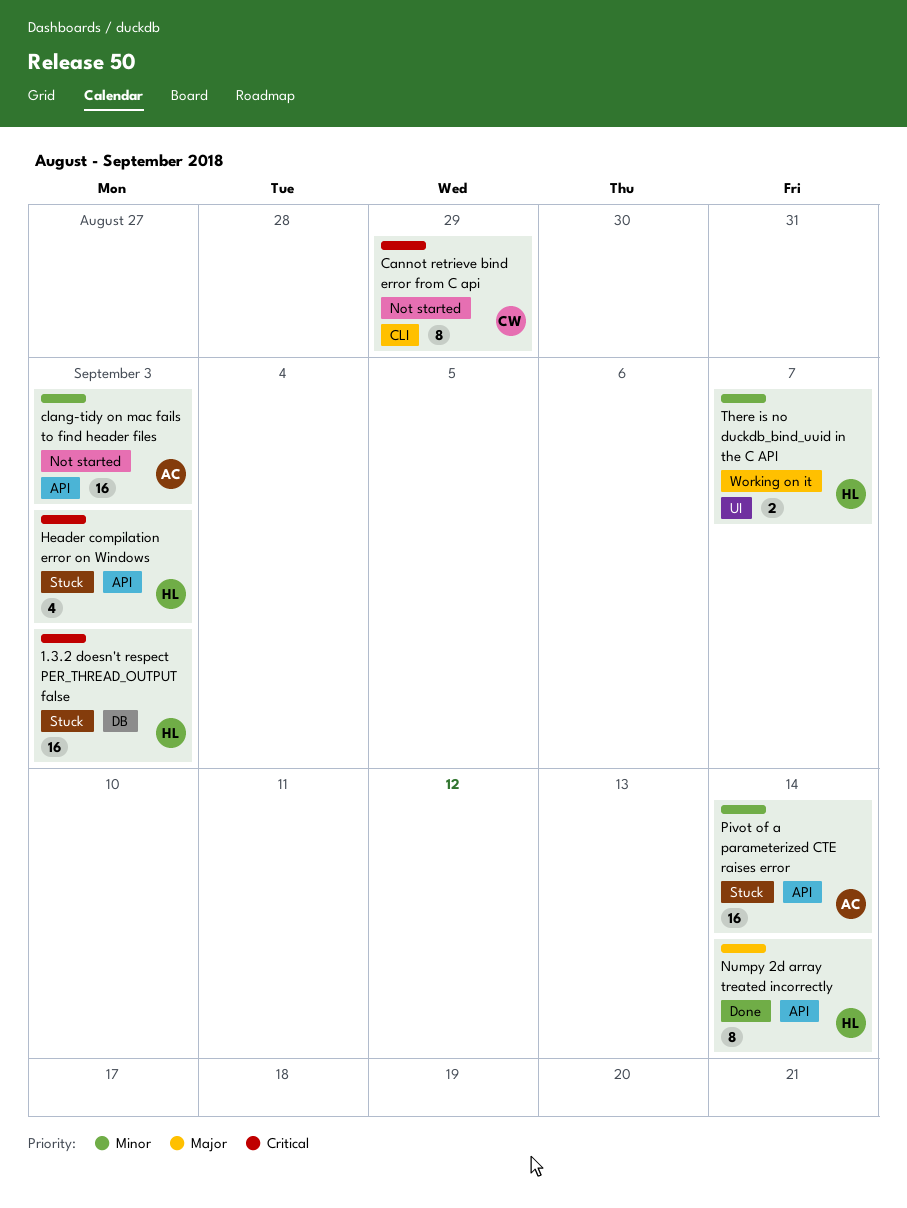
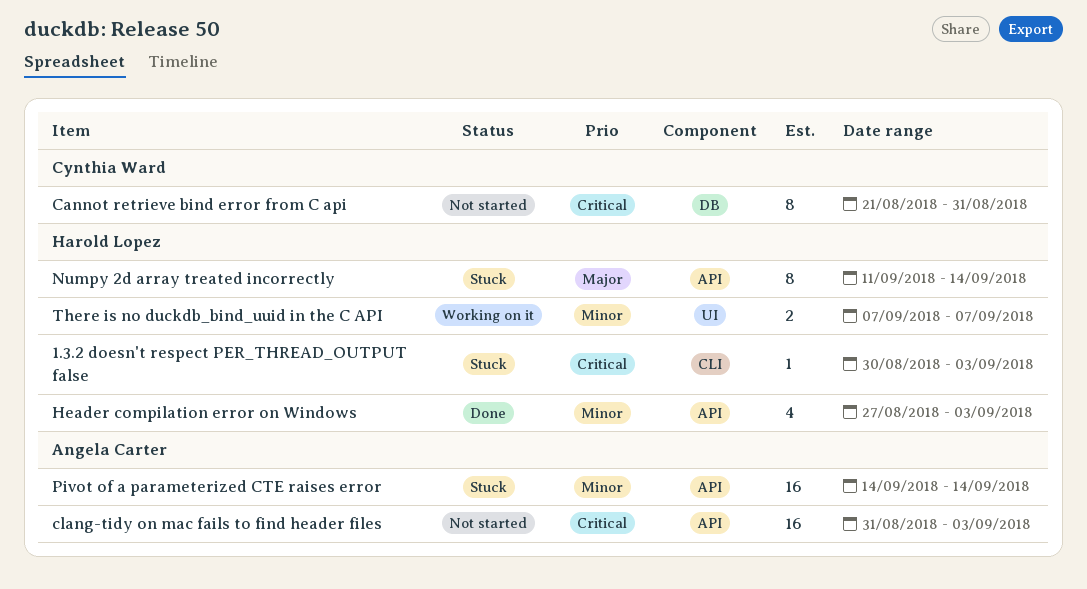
1.3.2 doesn't respect PER_THREAD_OUTPUT false, label: DB -> CLI
1.3.2 doesn't respect PER_THREAD_OUTPUT false, estimate: 16 -> 1
Cannot retrieve bind error from C api, label: CLI -> DB
Cannot retrieve bind error from C api, due: Aug 29 -> Aug 31
clang-tidy on mac fails to find header files, priority: Minor -> Critical
Header compilation error on Windows, status: Stuck -> Done
Header compilation error on Windows, priority: Critical -> Minor
Numpy 2d array treated incorrectly, status: Done -> Stuck

